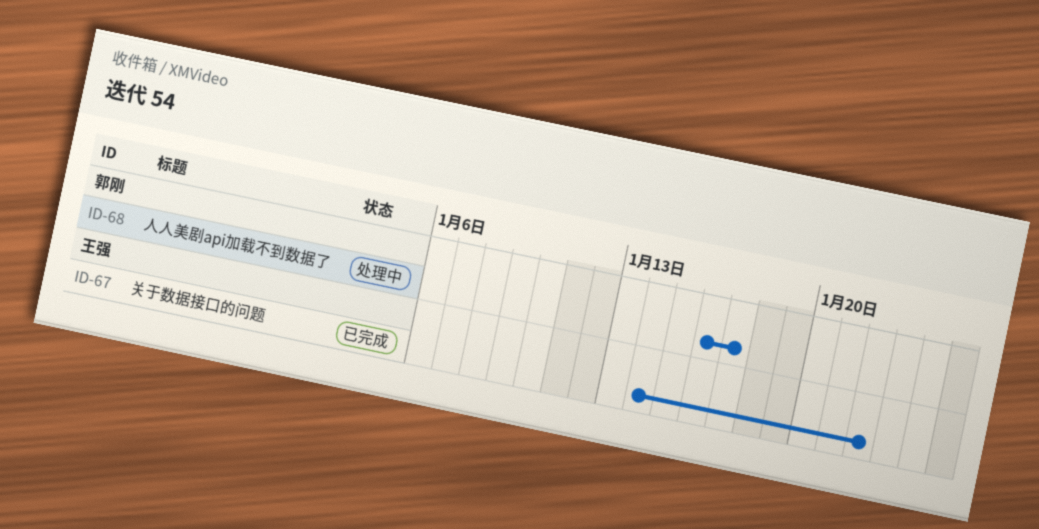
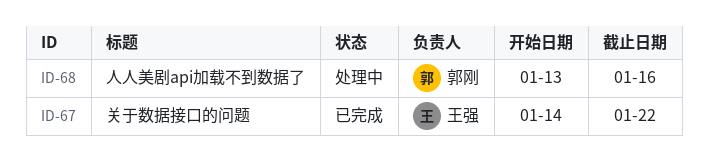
ID-68, start: Jan 16 -> Jan 13
ID-68, due: Jan 17 -> Jan 16

